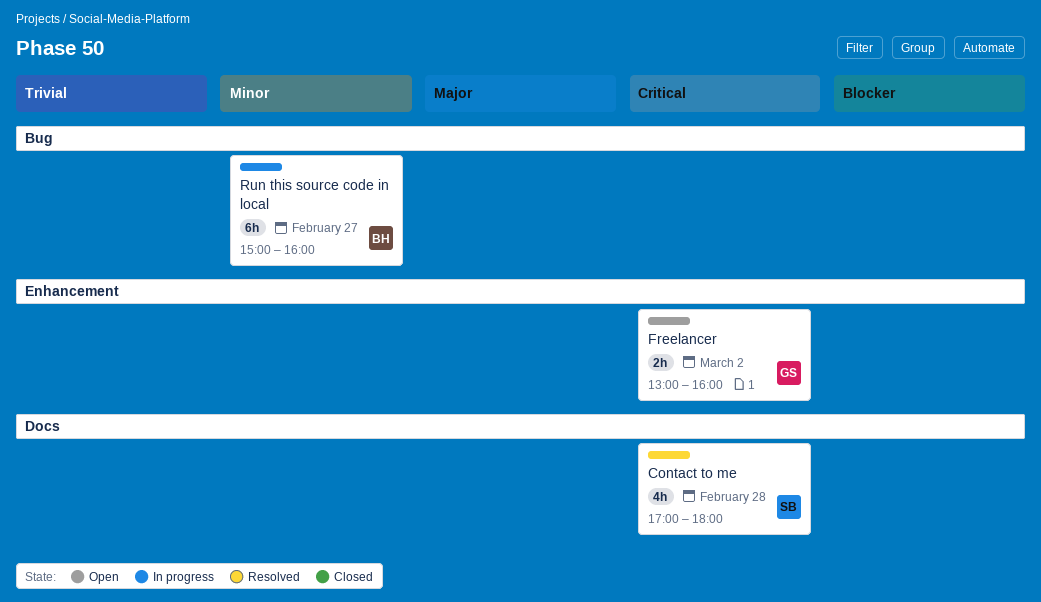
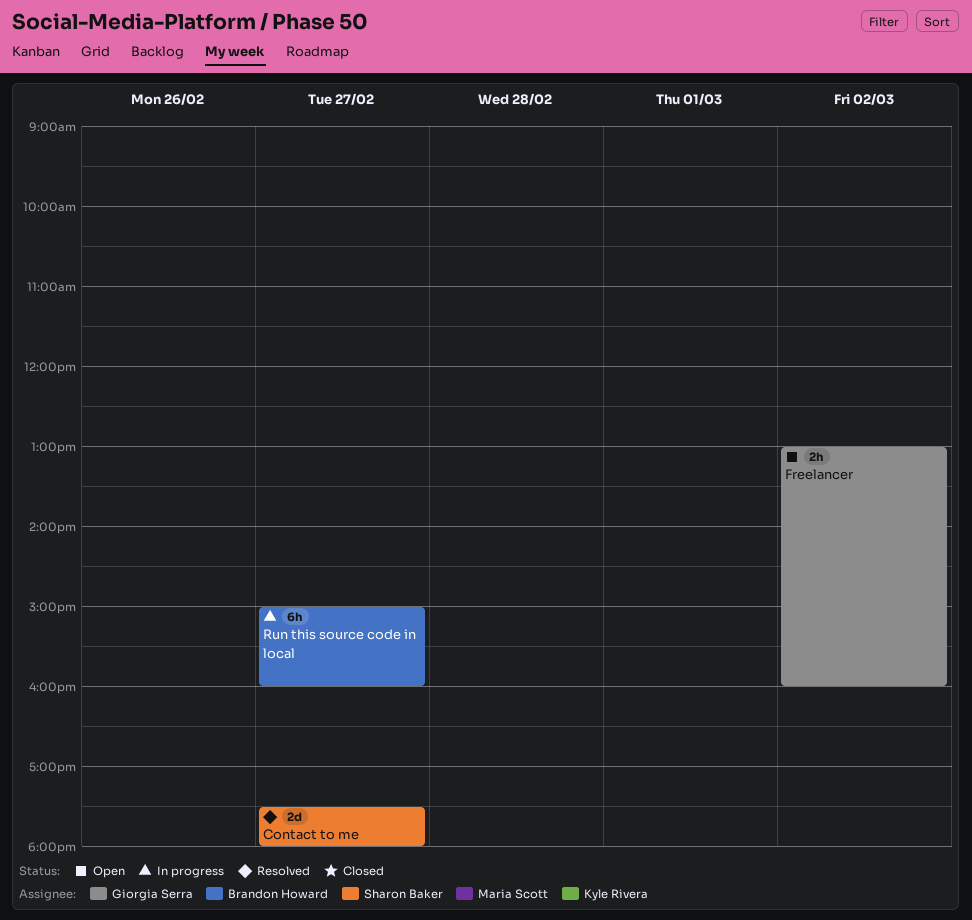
Contact to me, estimate: 4h -> 2d
Contact to me, day: Feb 28 -> Feb 27
Contact to me, begins: 17:00 -> 17:30

